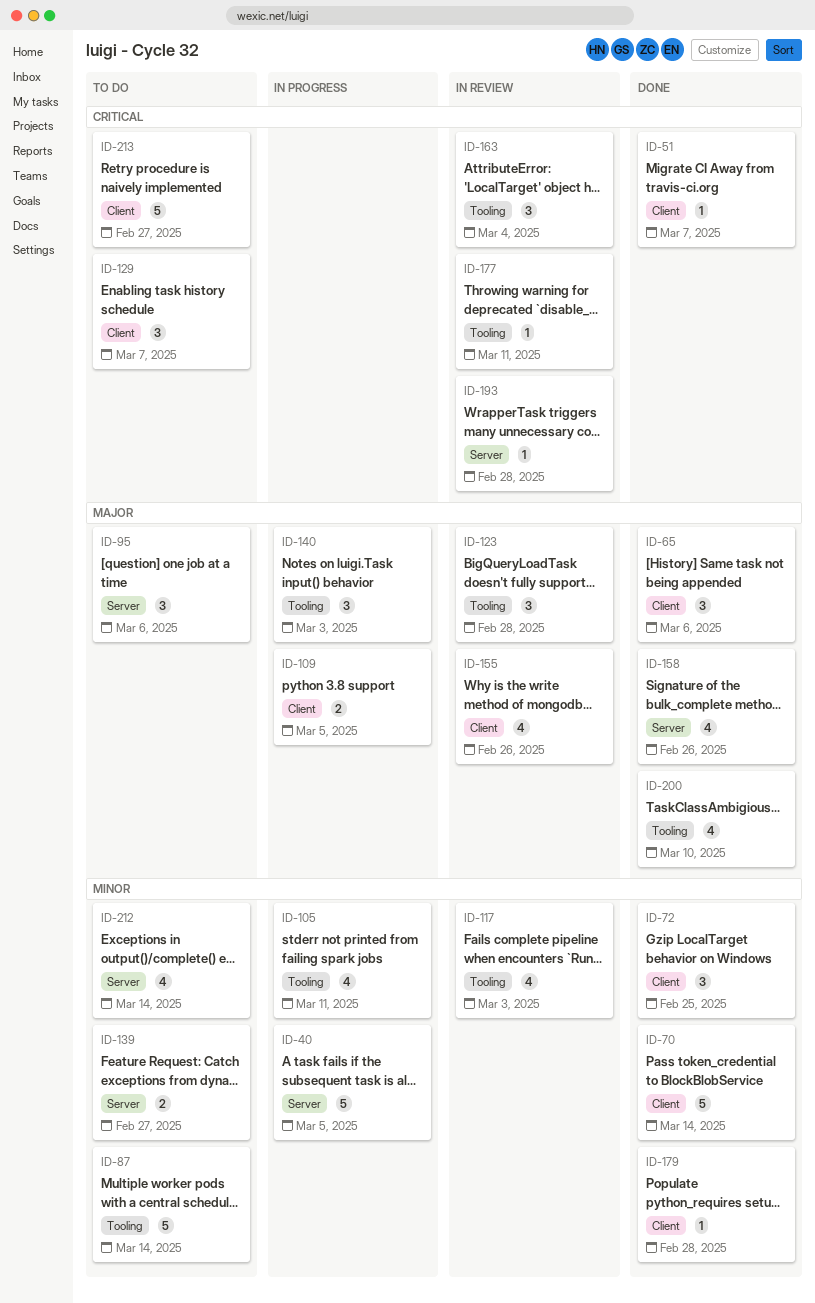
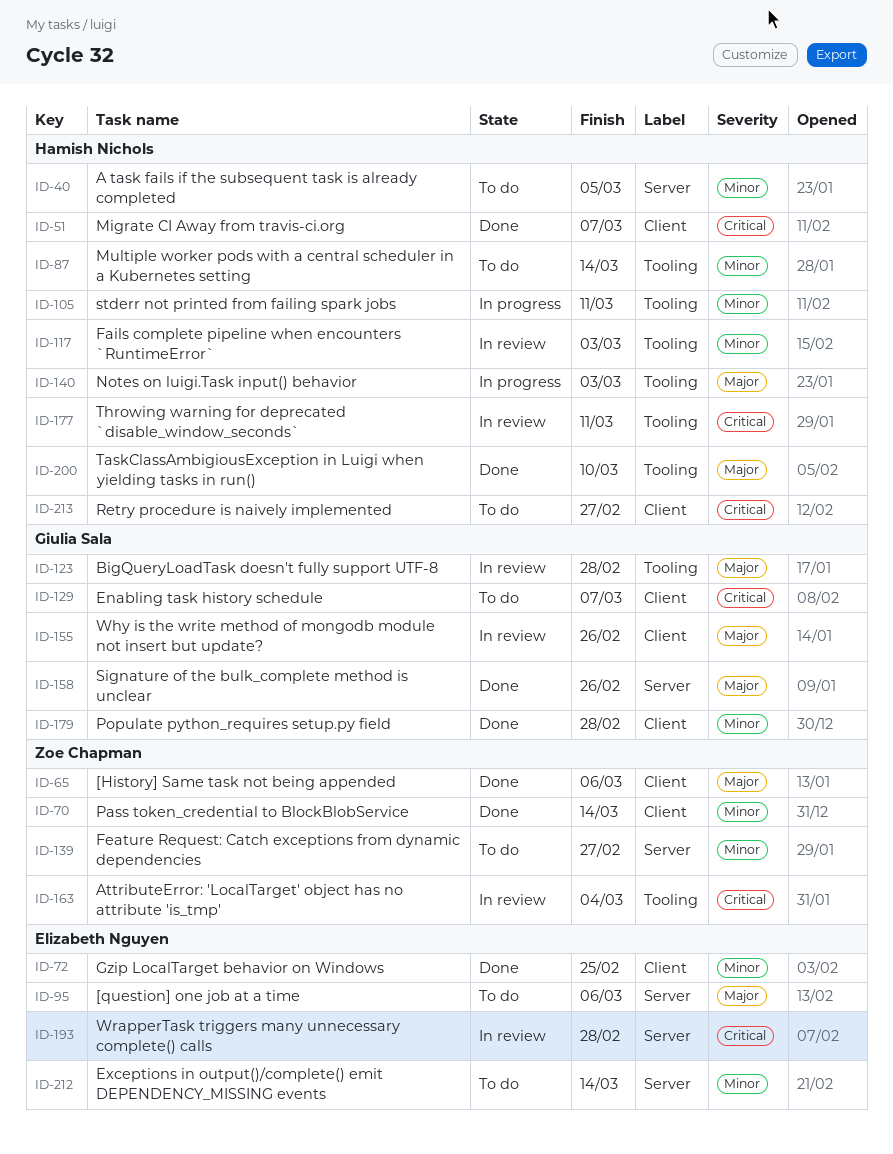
ID-40, status: In progress -> To do
ID-109: present -> none

